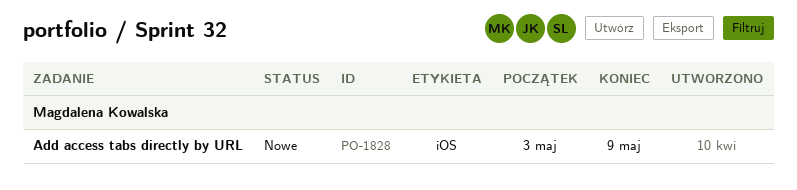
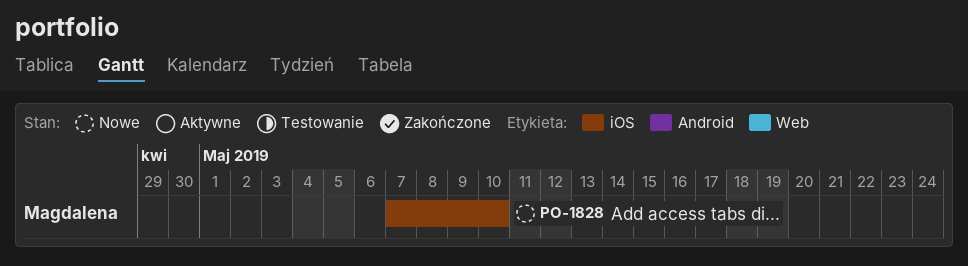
PO-1828, start: May 3 -> May 7
PO-1828, due: May 9 -> May 10

